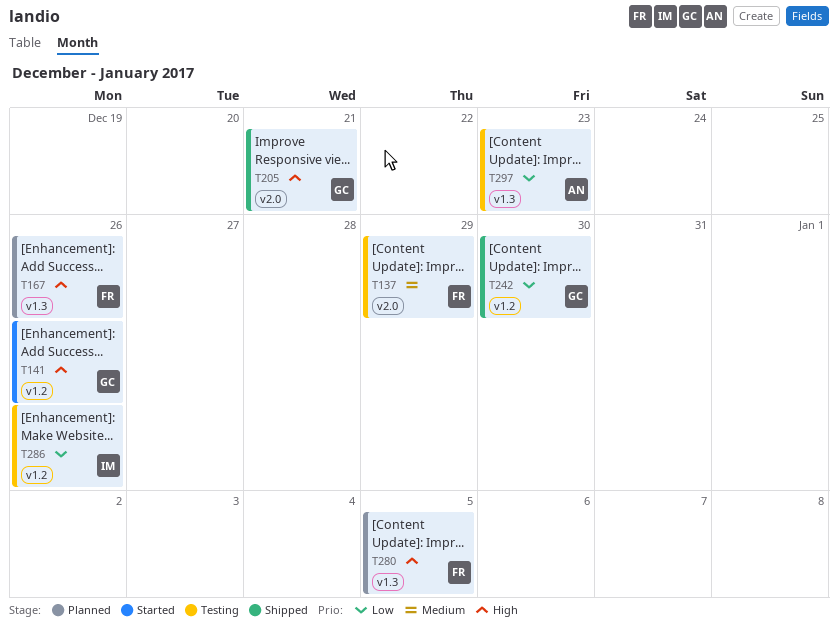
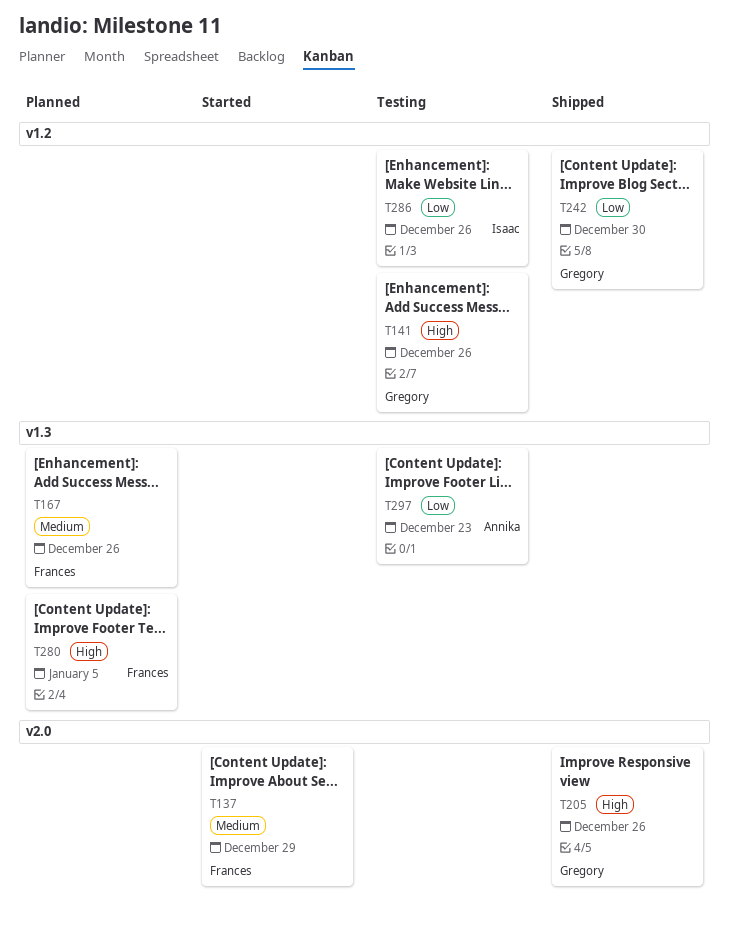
T137, status: Testing -> Started
T141, status: Started -> Testing
T167, priority: High -> Medium
T205, due: Dec 21 -> Dec 26

